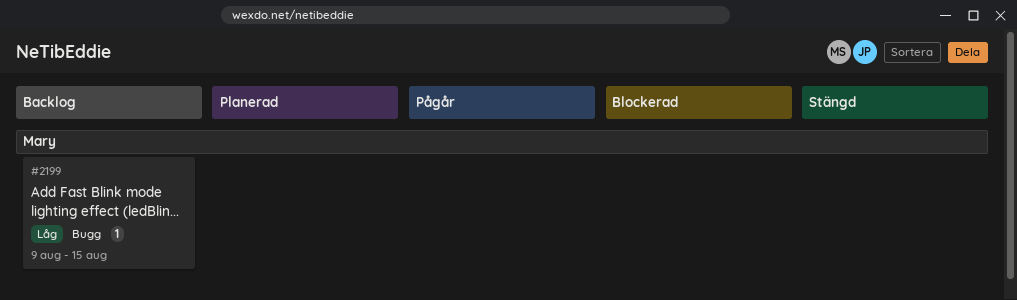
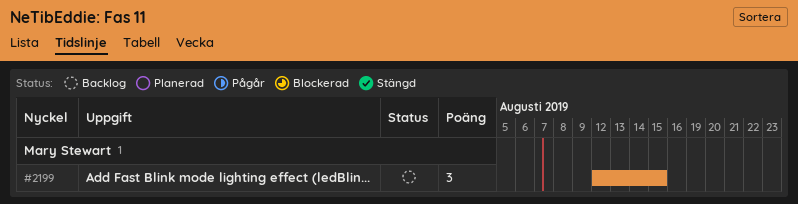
#2199, estimate: 1 -> 3
#2199, start: Aug 9 -> Aug 12

